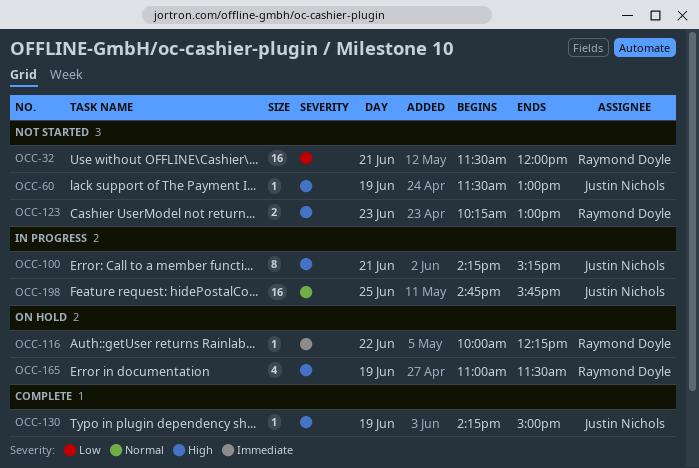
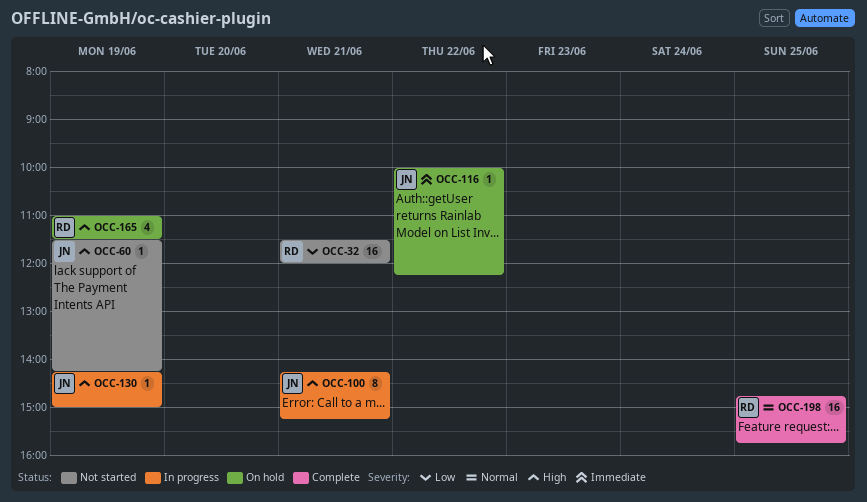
OCC-60, ends: 13:00 -> 14:15
OCC-116, owner: Raymond Doyle -> Justin Nichols
OCC-123: present -> none
OCC-130, status: Complete -> In progress
OCC-198, status: In progress -> Complete
OCC-198, owner: Justin Nichols -> Raymond Doyle

